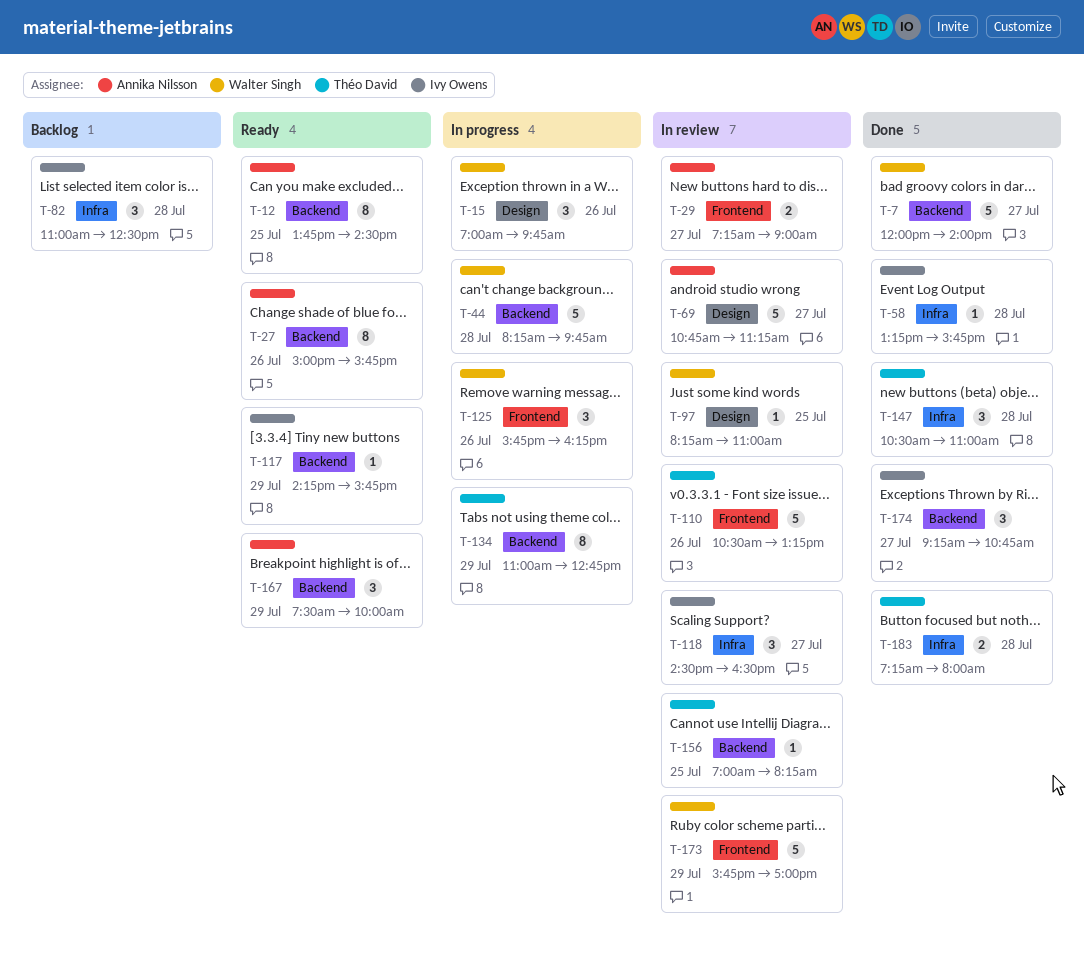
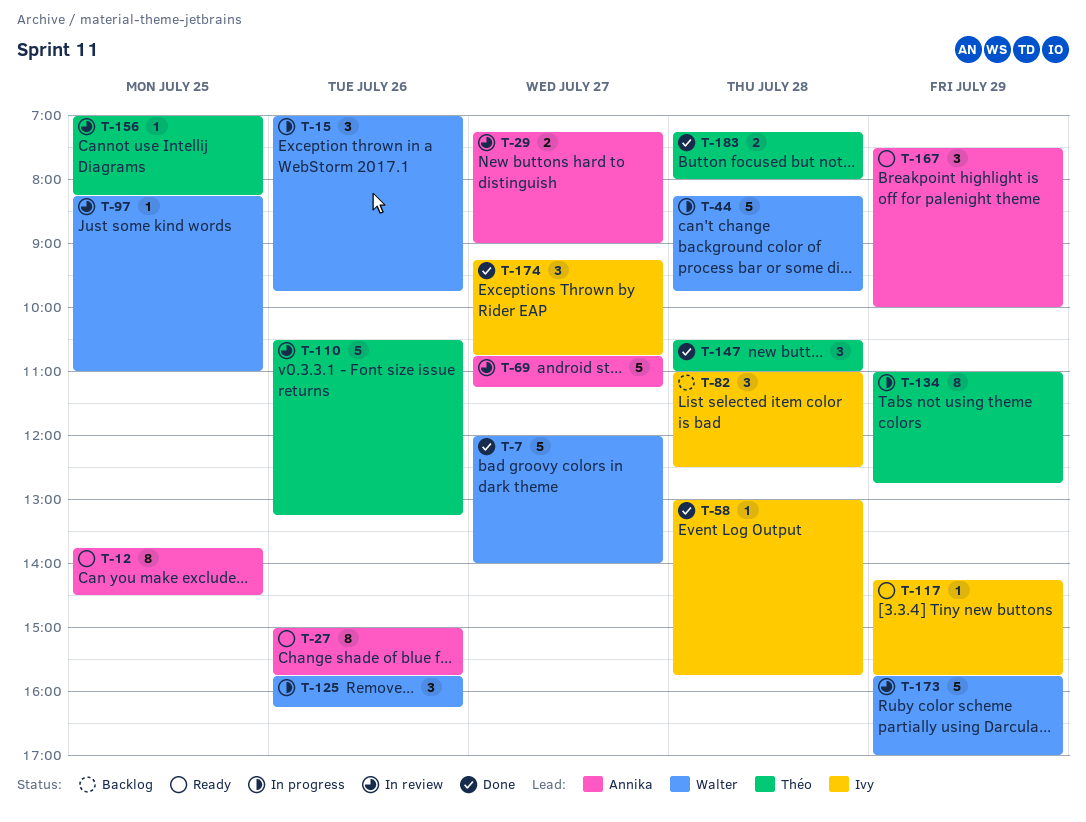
T-58, begins: 13:15 -> 13:00
T-118: present -> none

